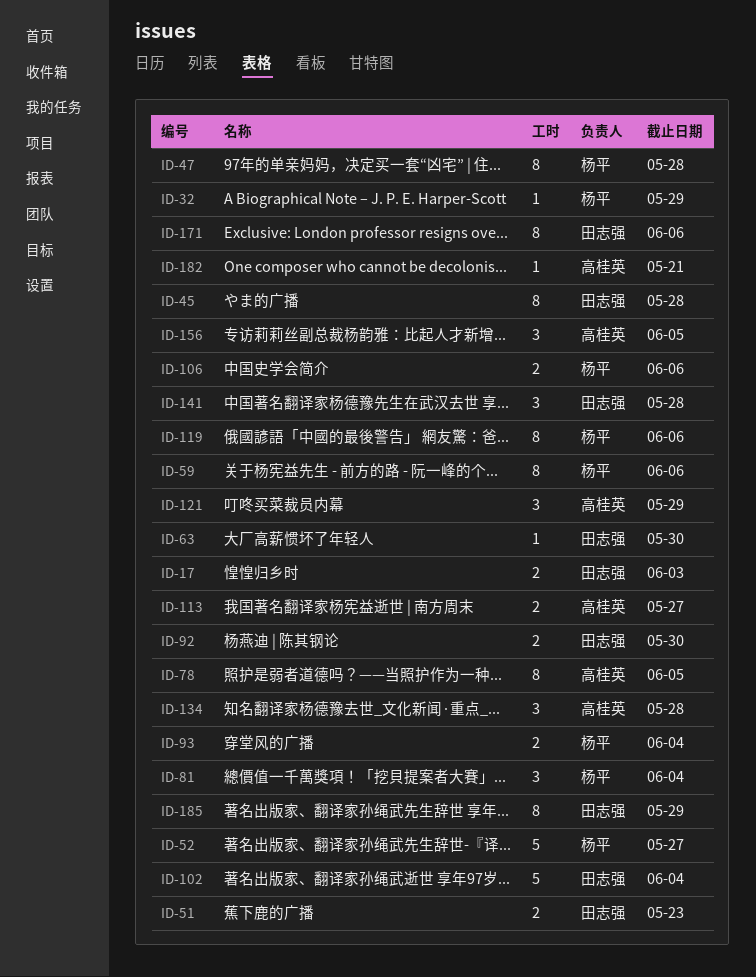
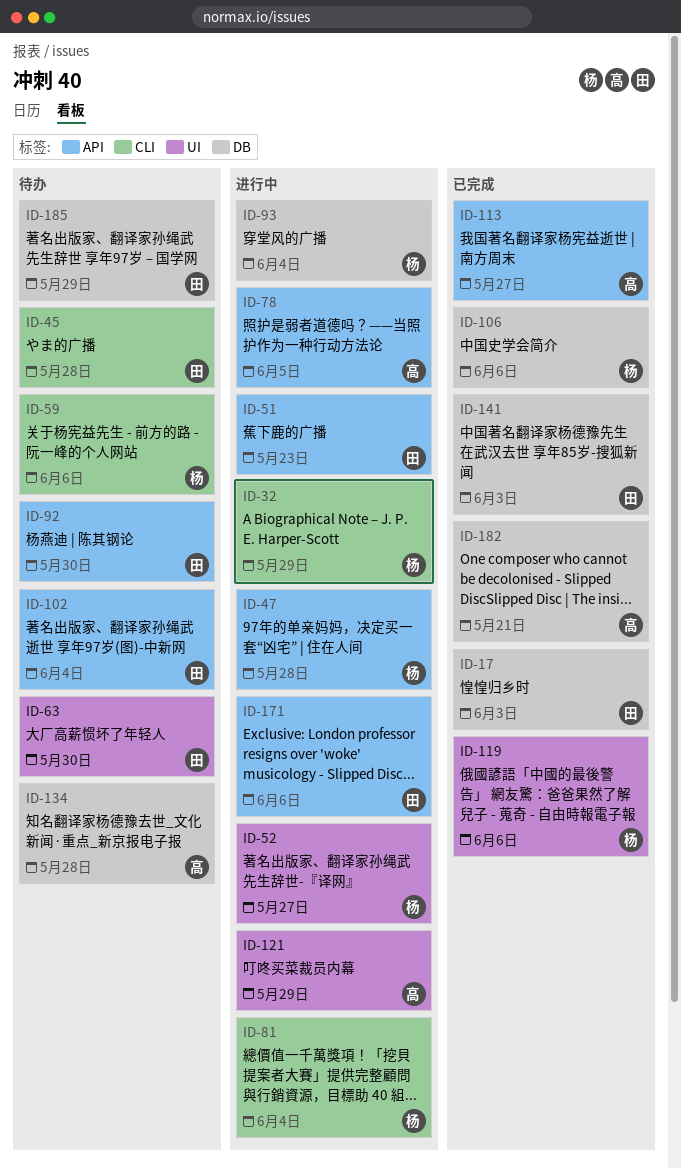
ID-141, due: May 28 -> Jun 3
ID-156: present -> none

